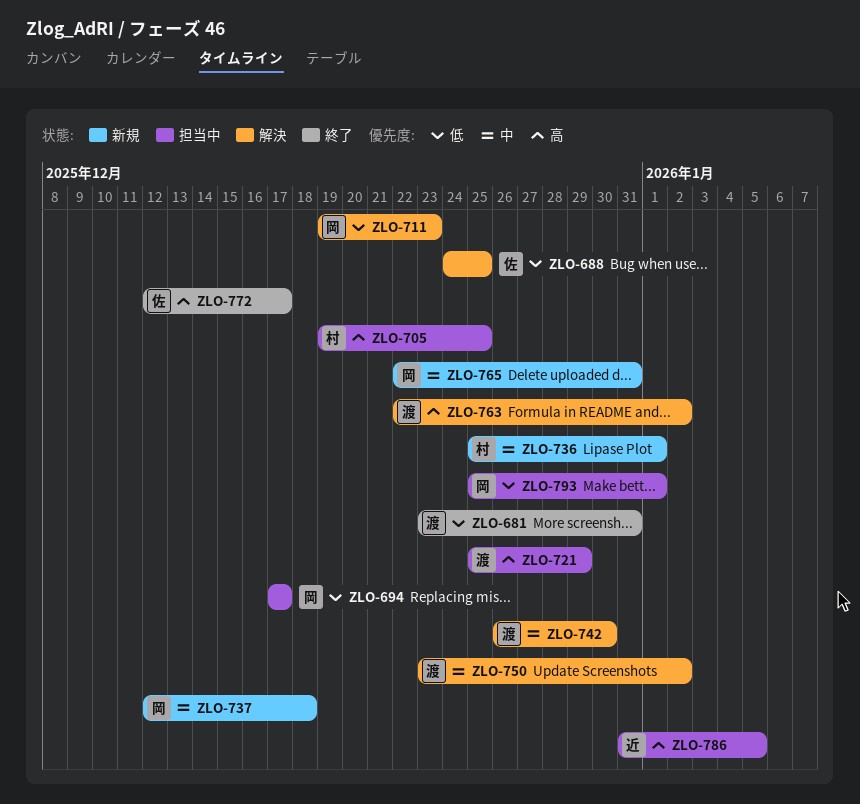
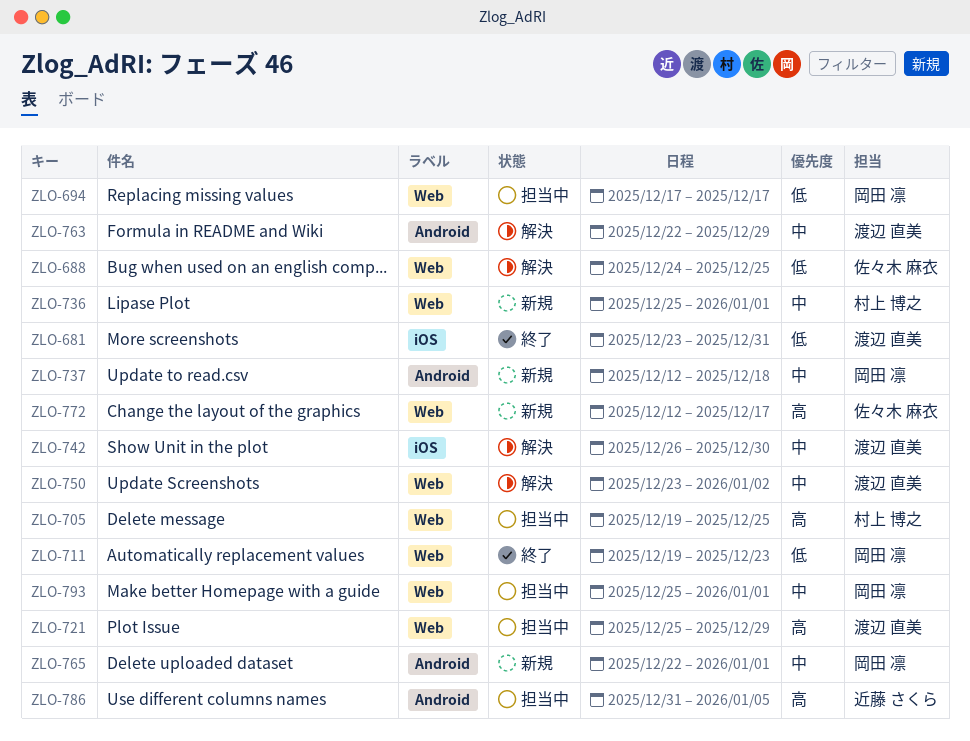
ZLO-711, status: 解決 -> 終了
ZLO-763, priority: 高 -> 中
ZLO-763, due: Jan 2 -> Dec 29
ZLO-765, due: Dec 31 -> Jan 1
ZLO-772, status: 終了 -> 新規
ZLO-793, priority: 低 -> 中

